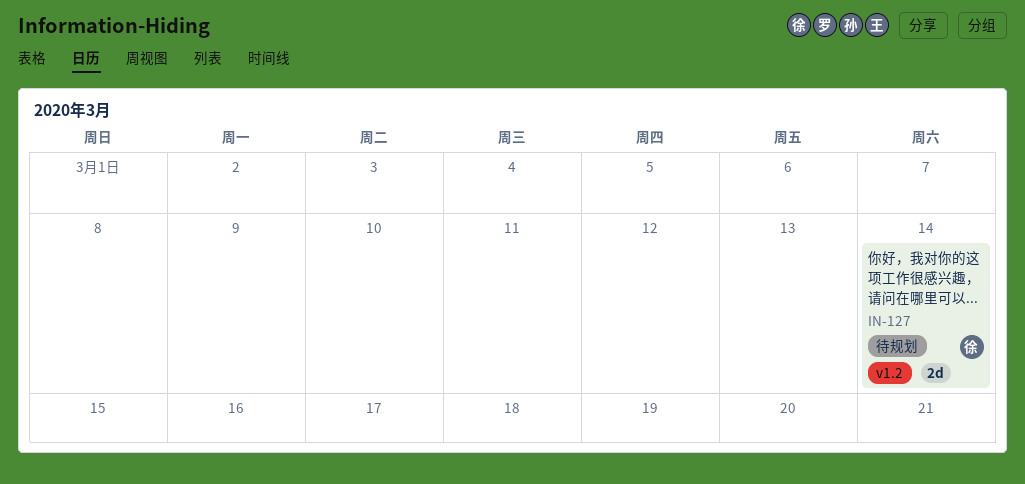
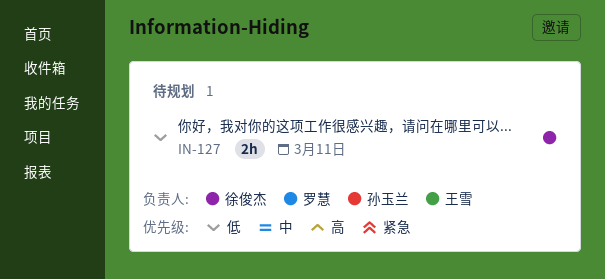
IN-127, estimate: 2d -> 2h
IN-127, due: Mar 14 -> Mar 11

